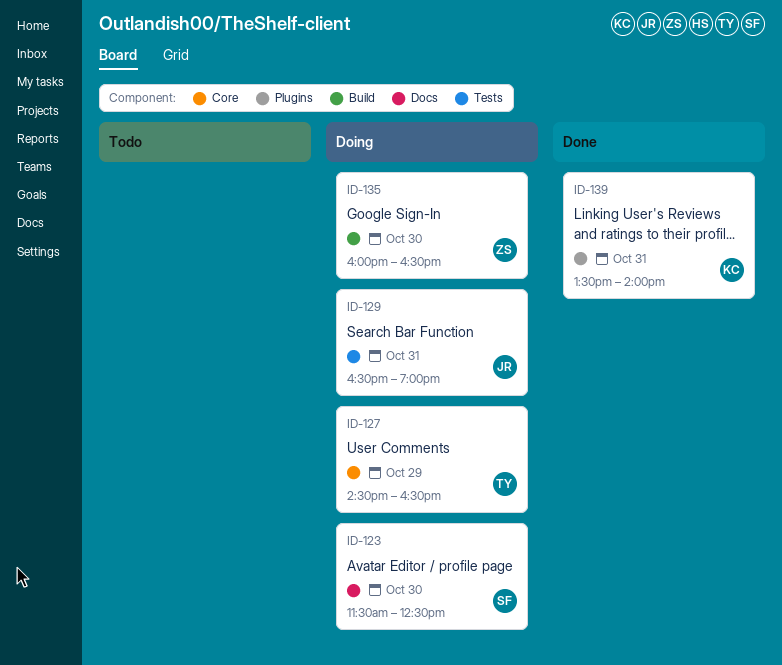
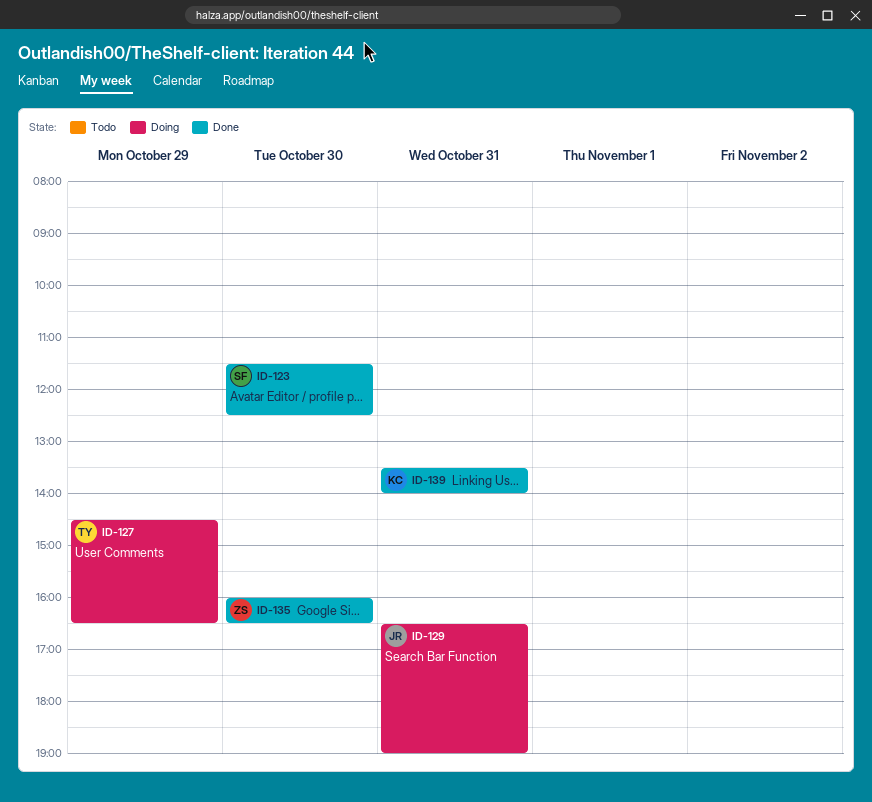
ID-123, status: Doing -> Done
ID-135, status: Doing -> Done

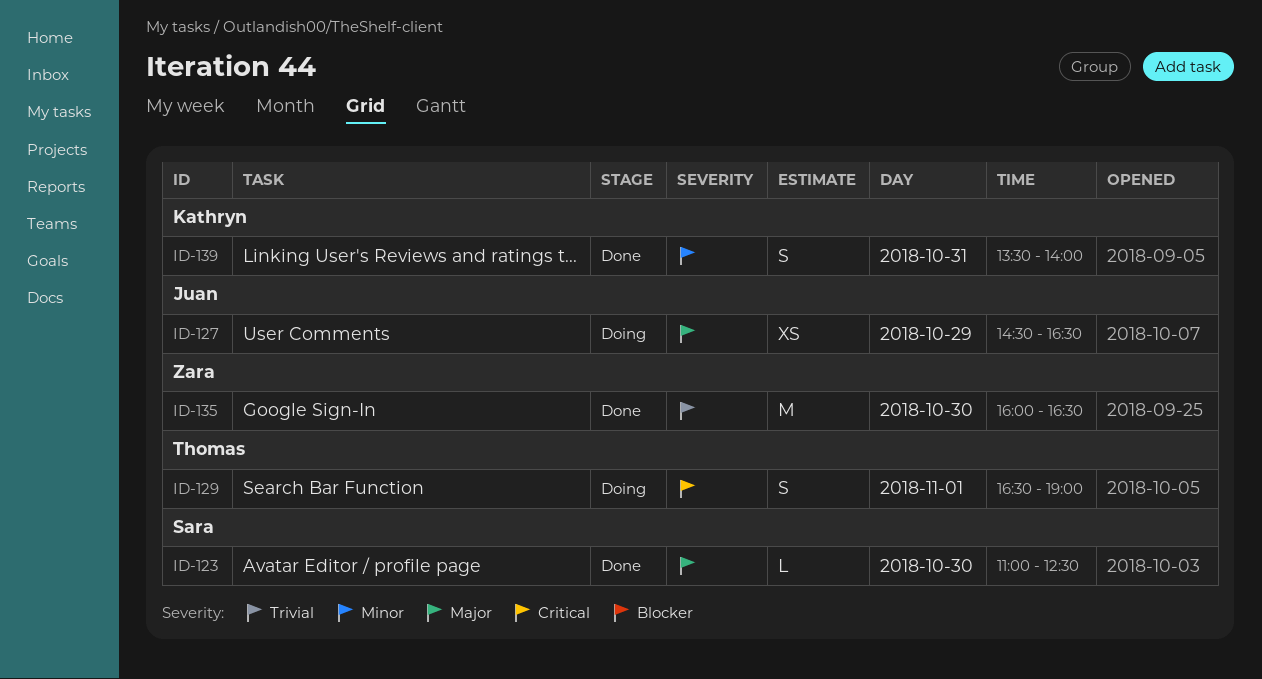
ID-123, begins: 11:30 -> 11:00
ID-127, owner: Thomas -> Juan
ID-129, owner: Juan -> Thomas
ID-129, day: Oct 31 -> Nov 1

